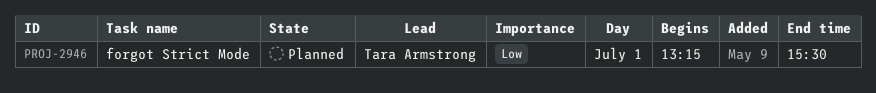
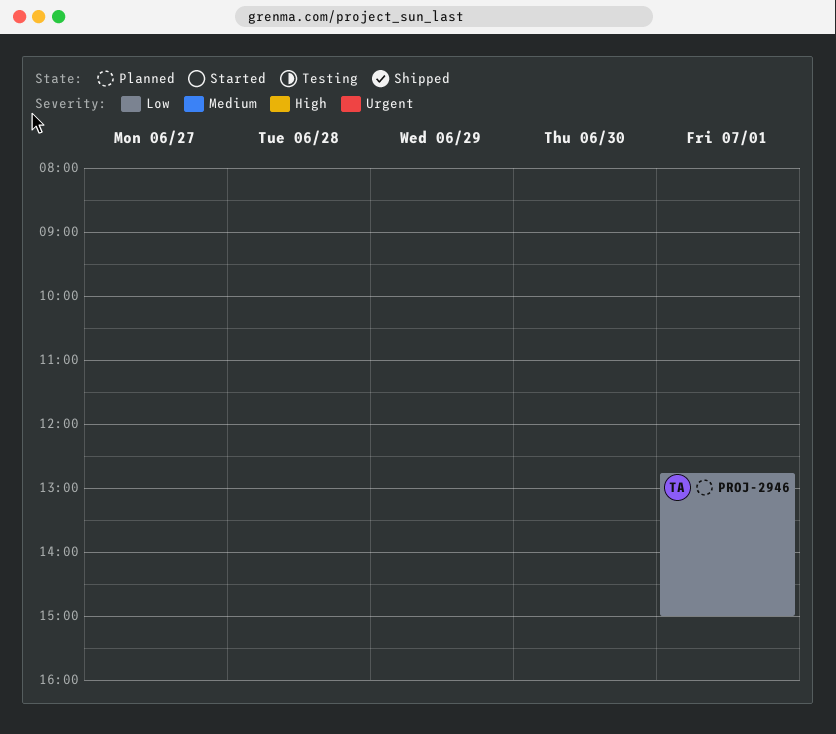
PROJ-2946, begins: 13:15 -> 12:45
PROJ-2946, ends: 15:30 -> 15:00

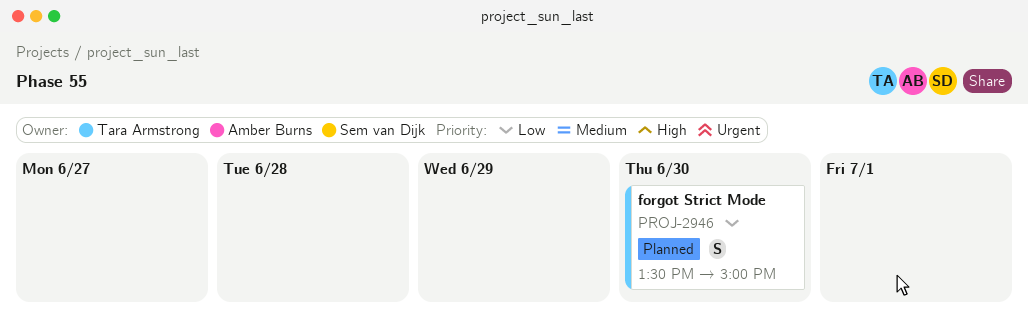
PROJ-2946, day: Jul 1 -> Jun 30
PROJ-2946, begins: 12:45 -> 13:30

